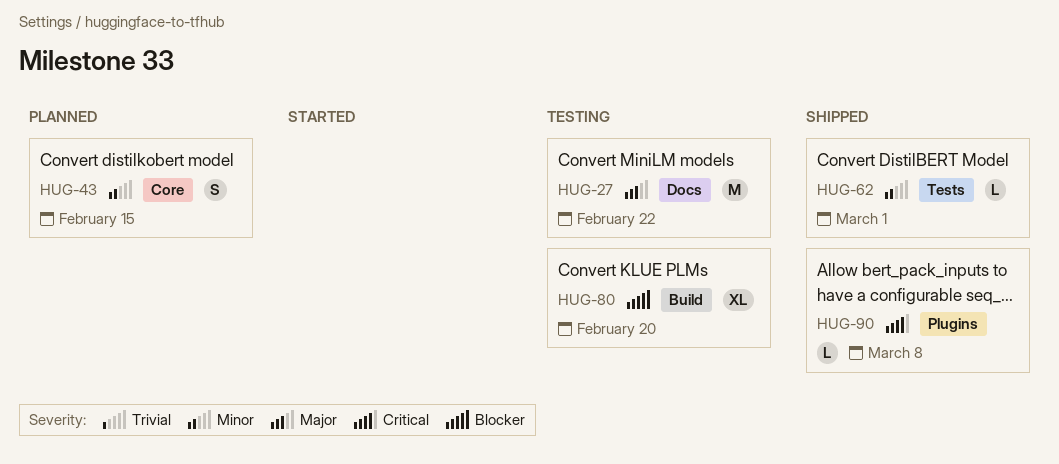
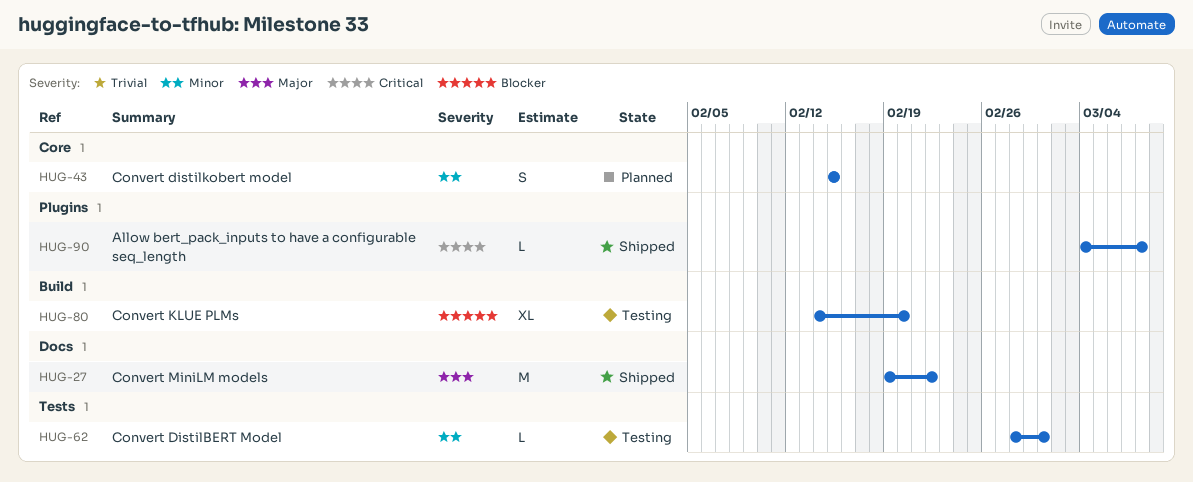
HUG-27, status: Testing -> Shipped
HUG-62, status: Shipped -> Testing

